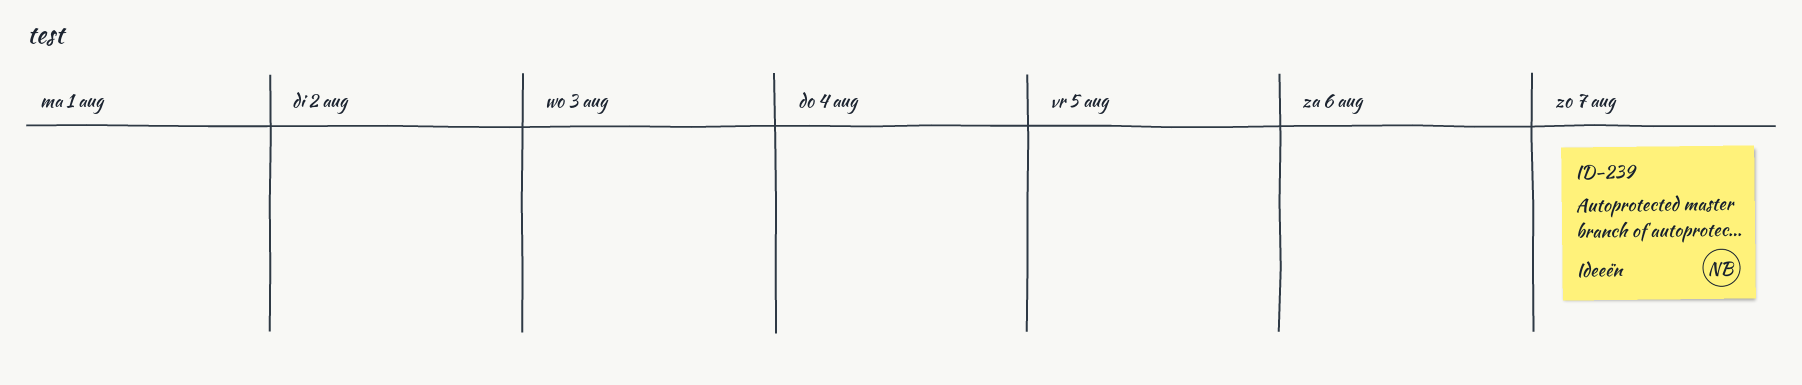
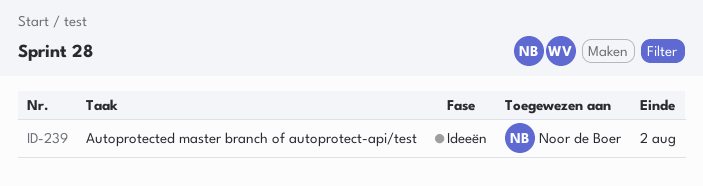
ID-239, due: Aug 7 -> Aug 2

